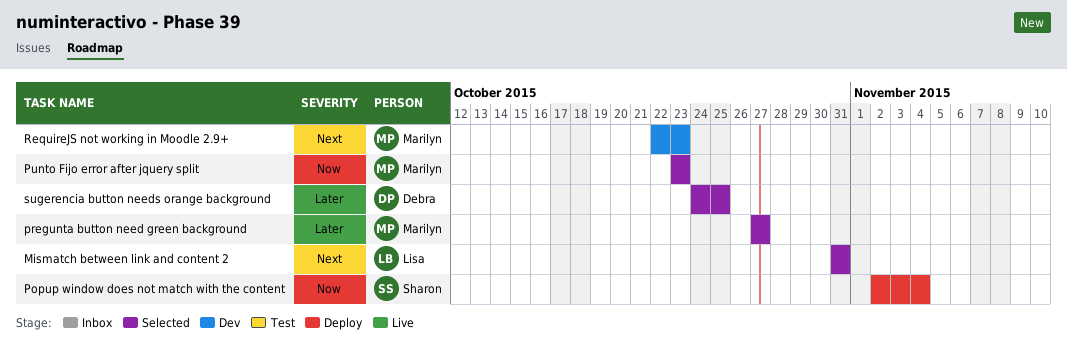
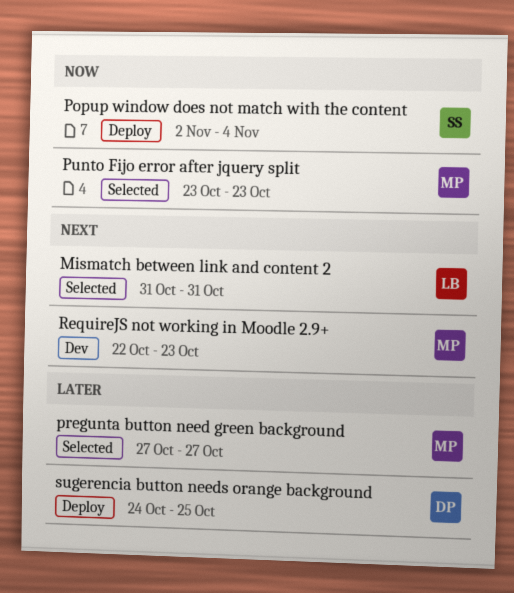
sugerencia button needs orange background, status: Selected -> Deploy

